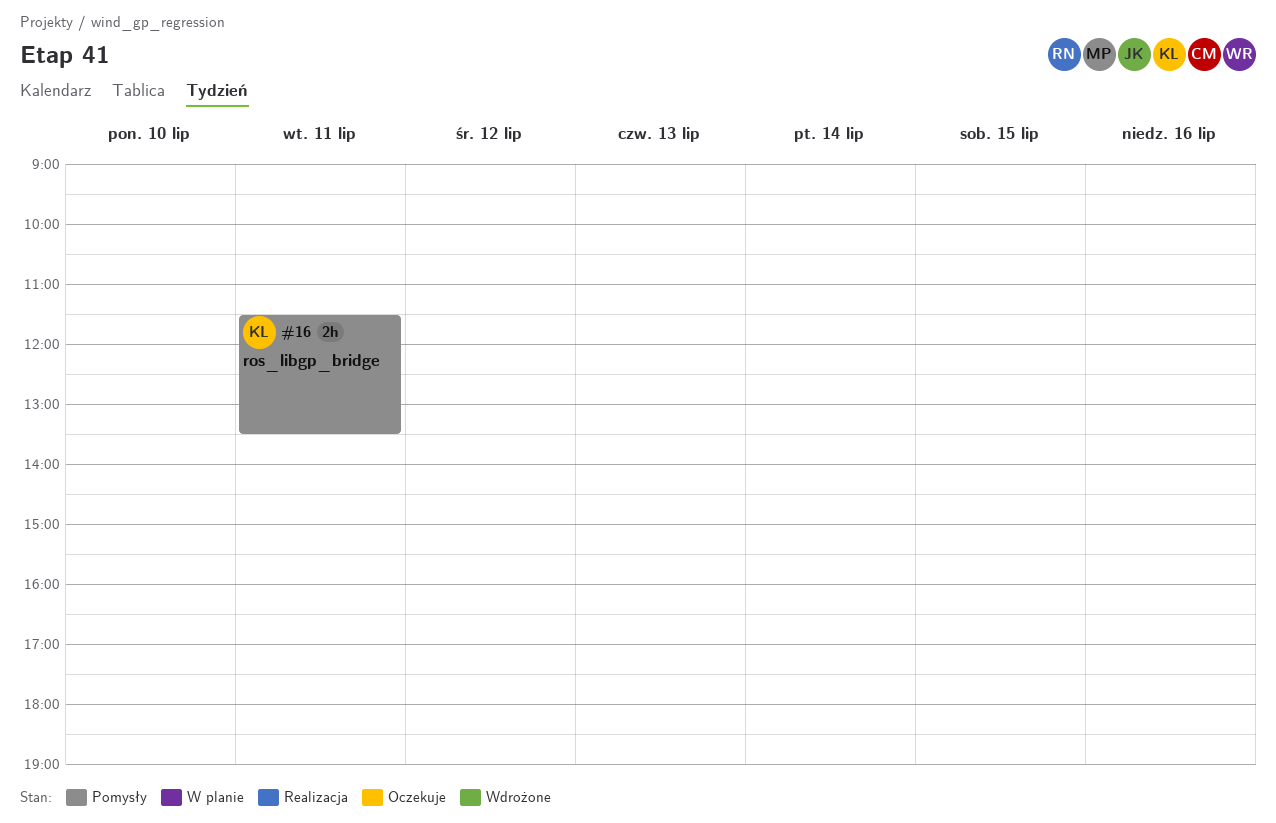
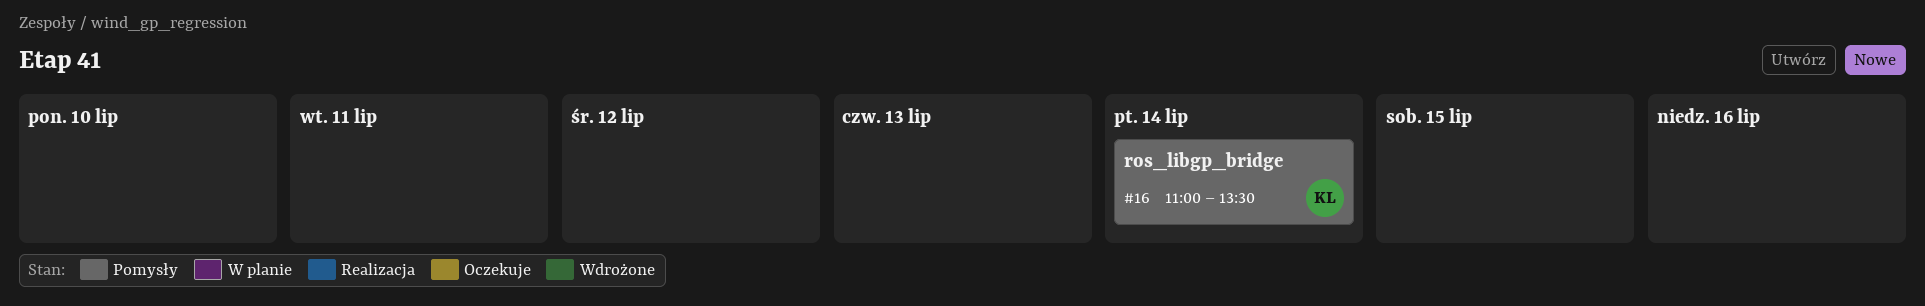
#16, day: Jul 11 -> Jul 14
#16, begins: 11:30 -> 11:00

